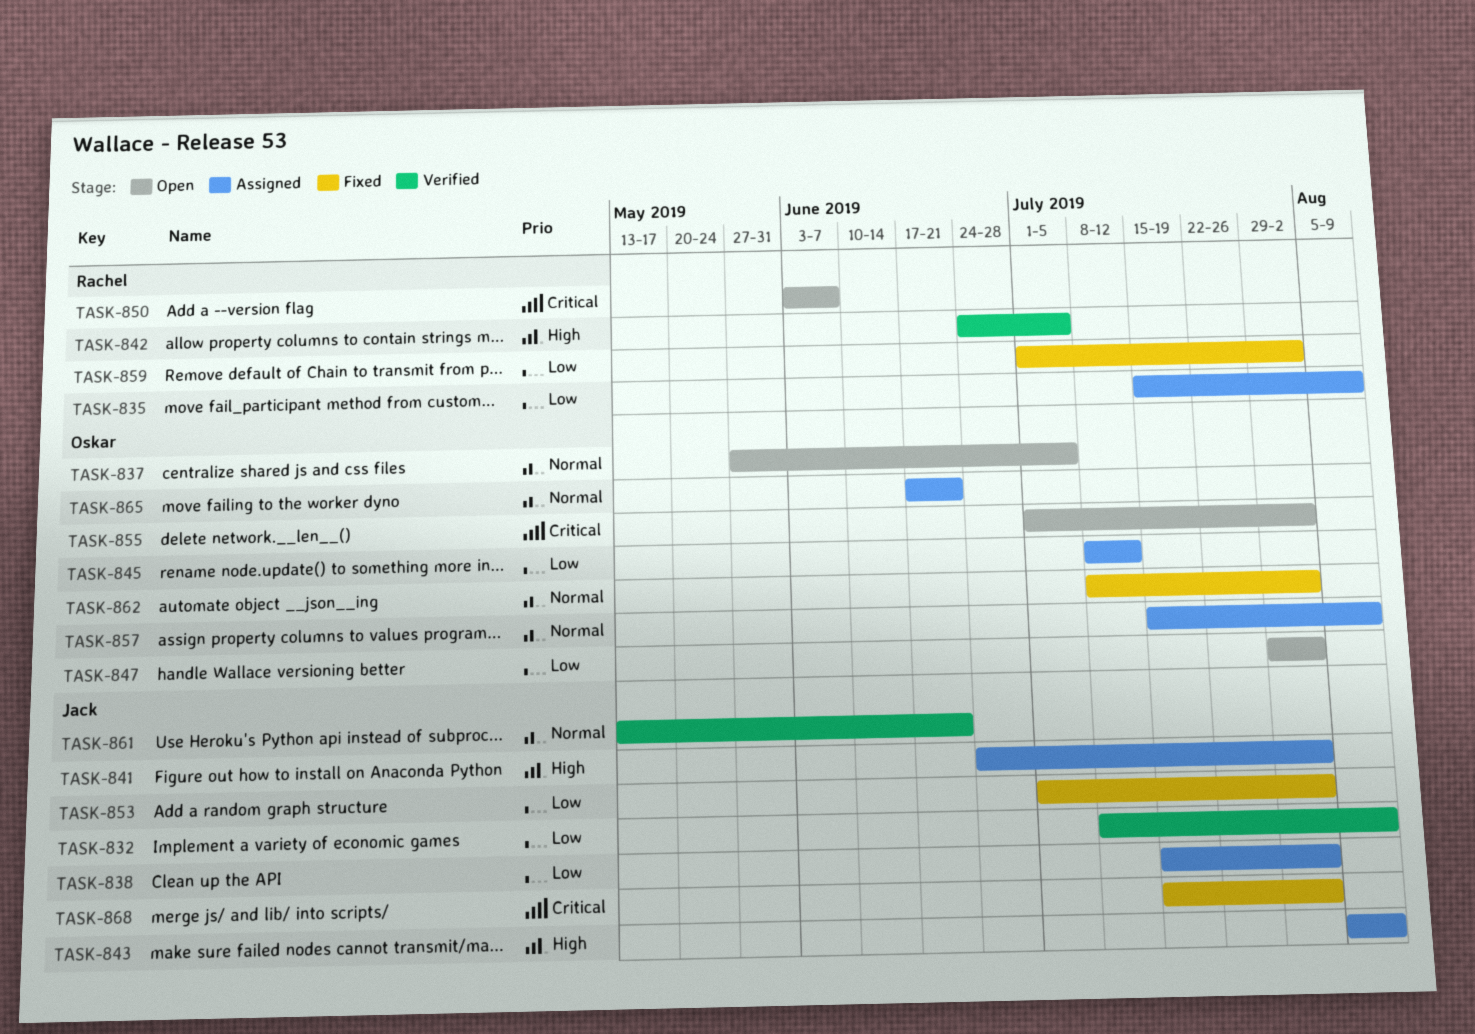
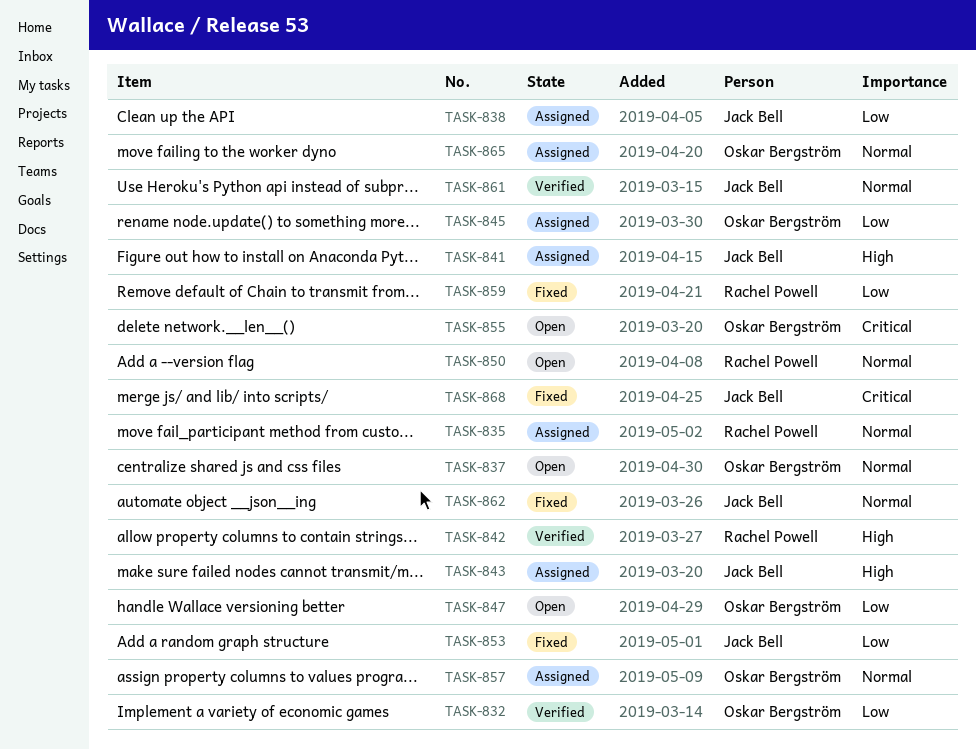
TASK-832, owner: Jack Bell -> Oskar Bergström
TASK-835, priority: Low -> Normal
TASK-850, priority: Critical -> Normal
TASK-862, owner: Oskar Bergström -> Jack Bell

